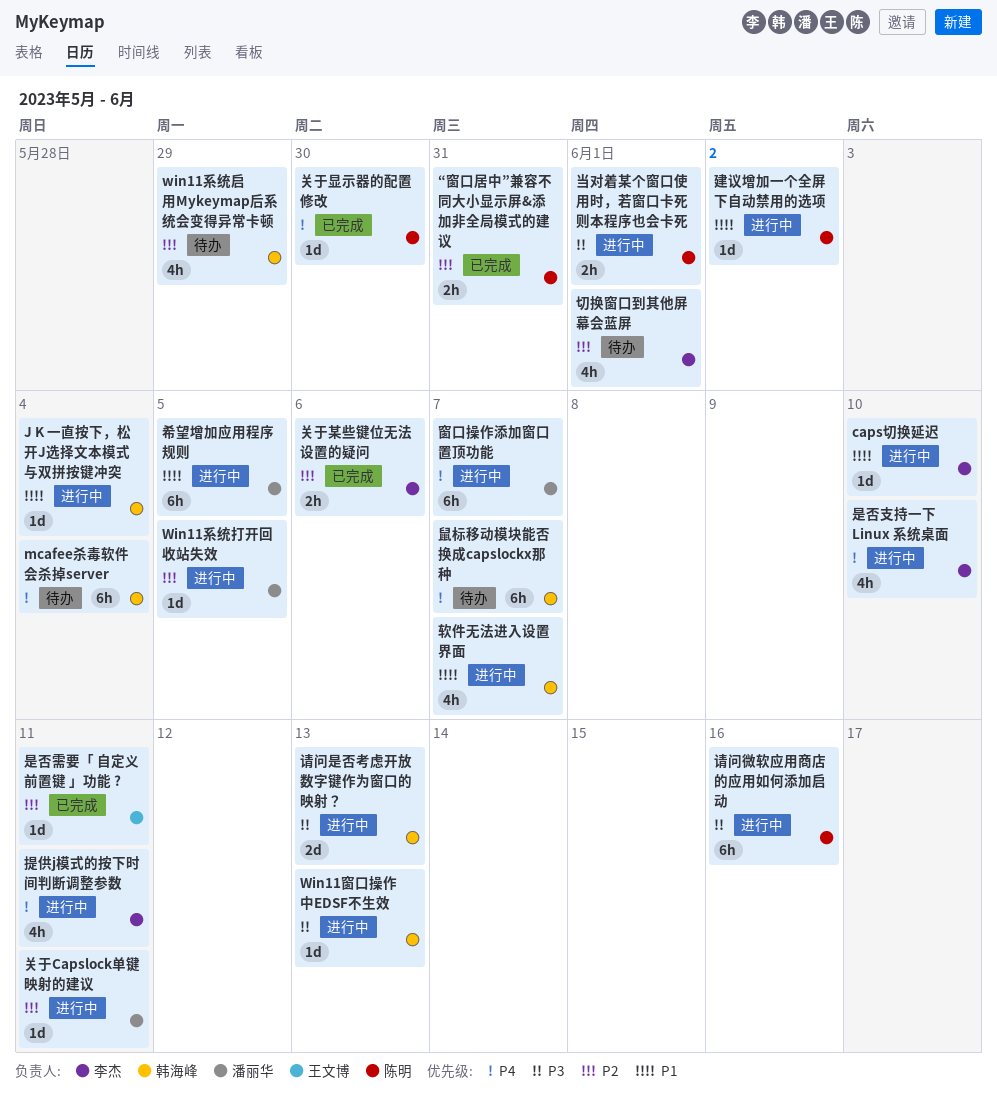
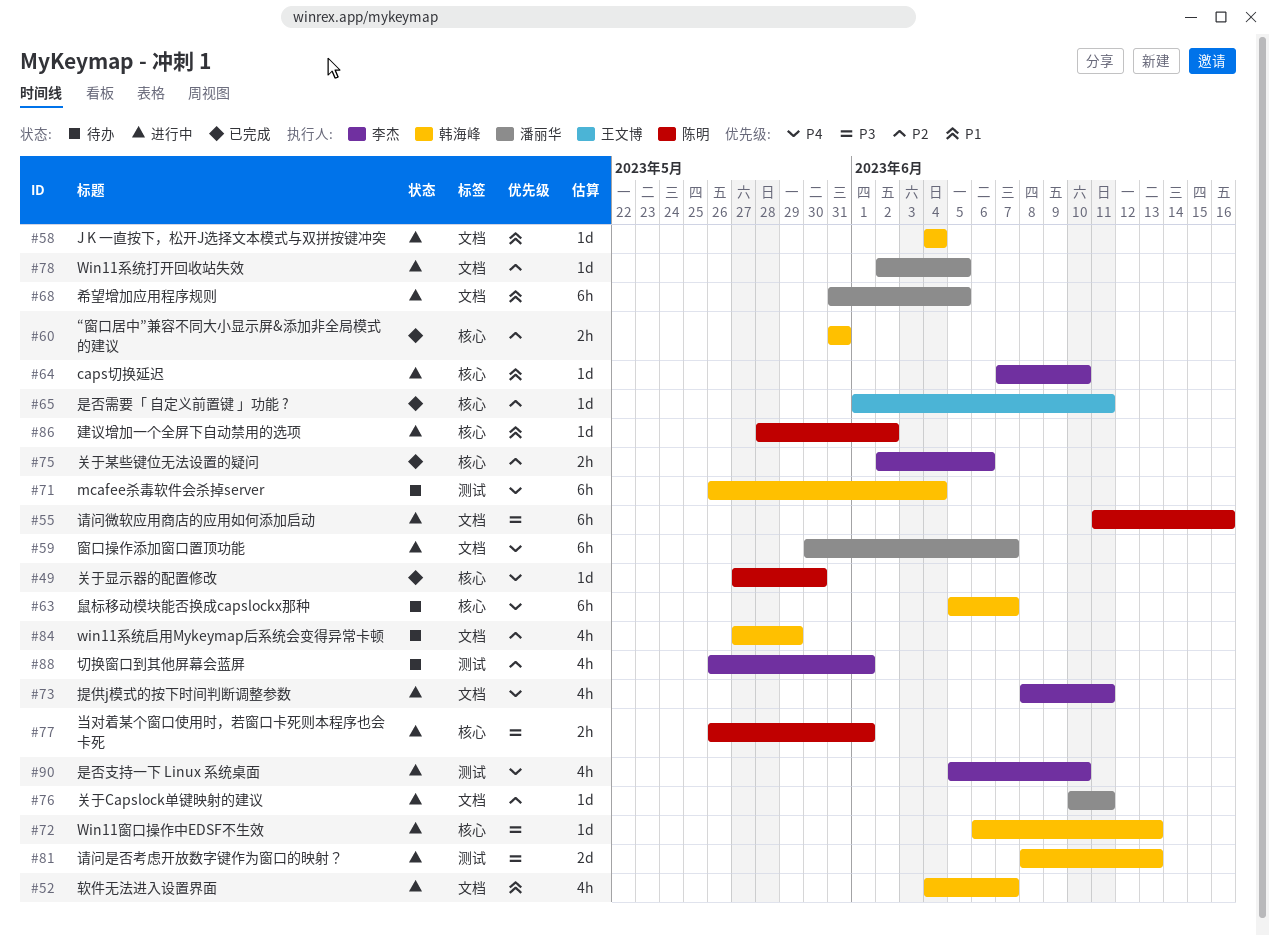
“窗口居中”兼容不同大小显示屏&添加非全局模式的建议, owner: 陈明 -> 韩海峰

